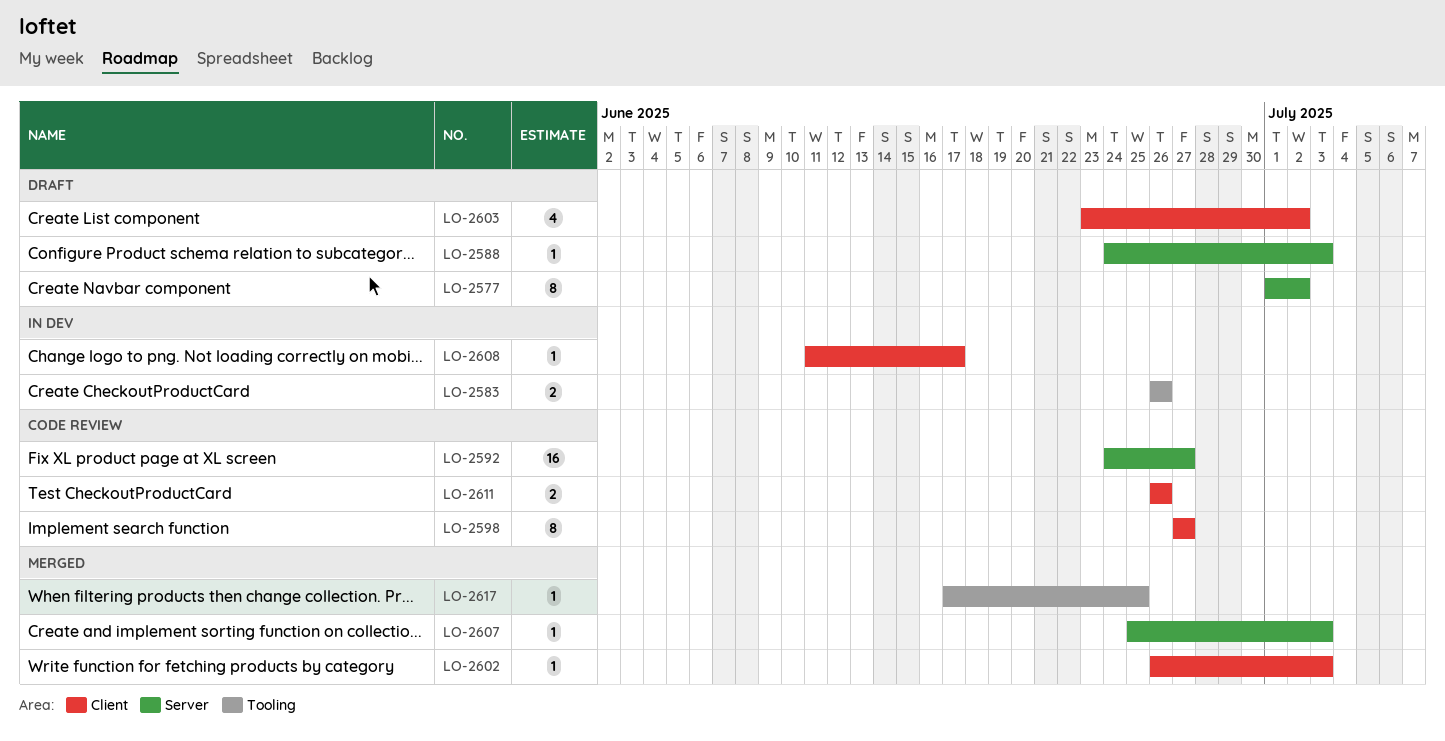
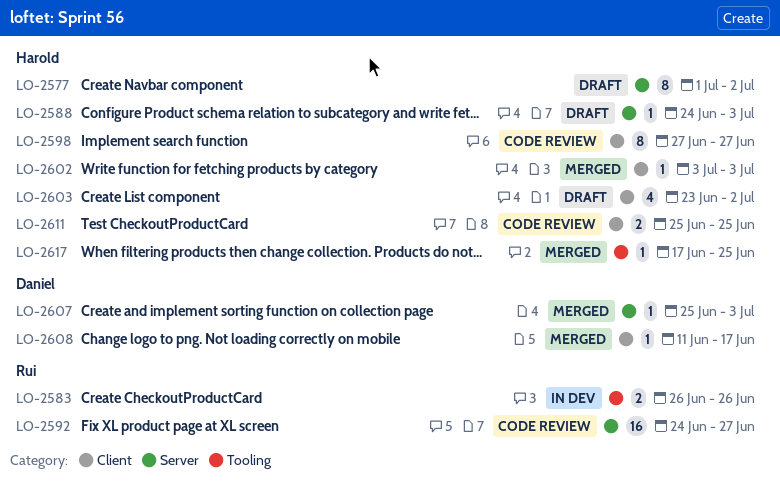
LO-2602, start: Jun 26 -> Jul 3
LO-2608, status: In dev -> Merged
LO-2611, start: Jun 26 -> Jun 25
LO-2611, due: Jun 26 -> Jun 25

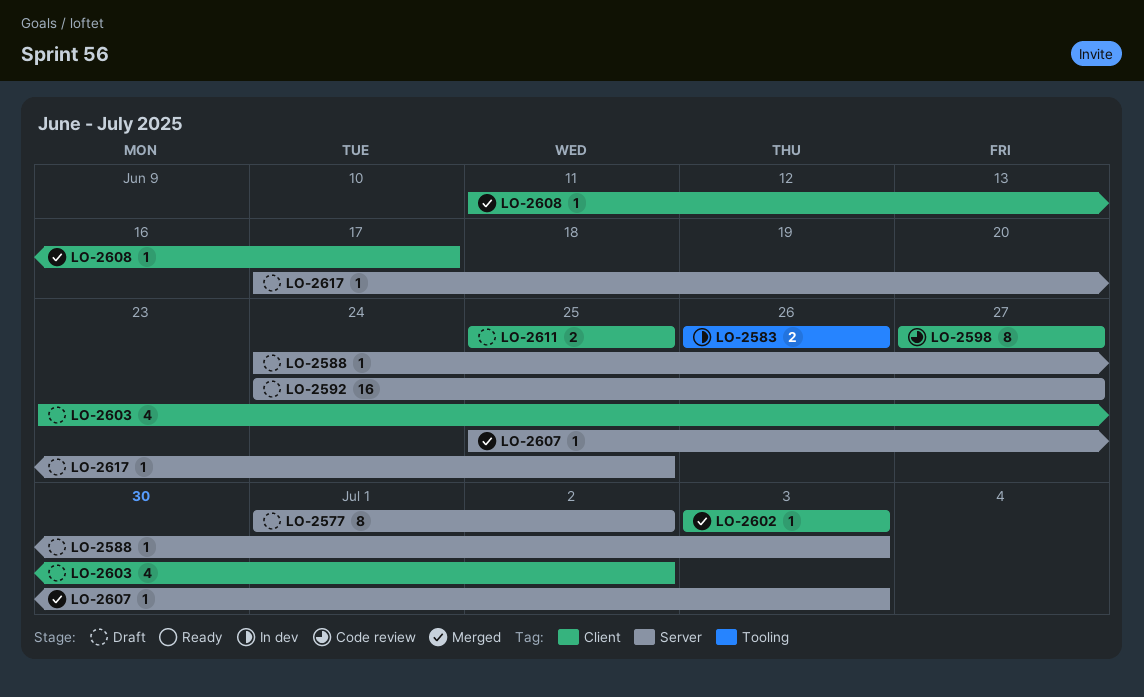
LO-2592, status: Code review -> Draft
LO-2611, status: Code review -> Draft
LO-2617, status: Merged -> Draft
LO-2617, label: Tooling -> Server

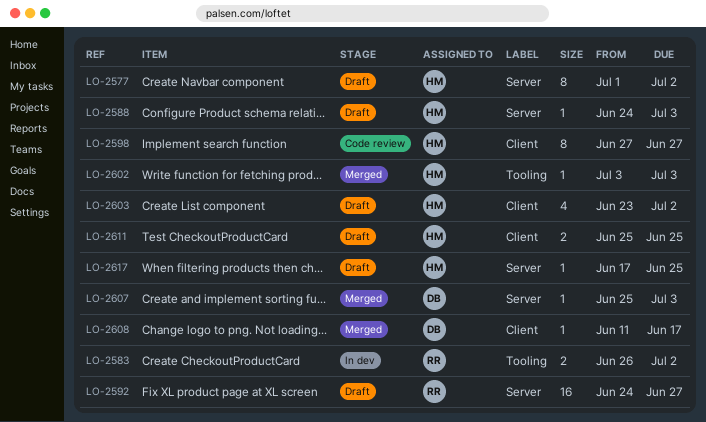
LO-2583, due: Jun 26 -> Jul 2
LO-2602, label: Client -> Tooling

